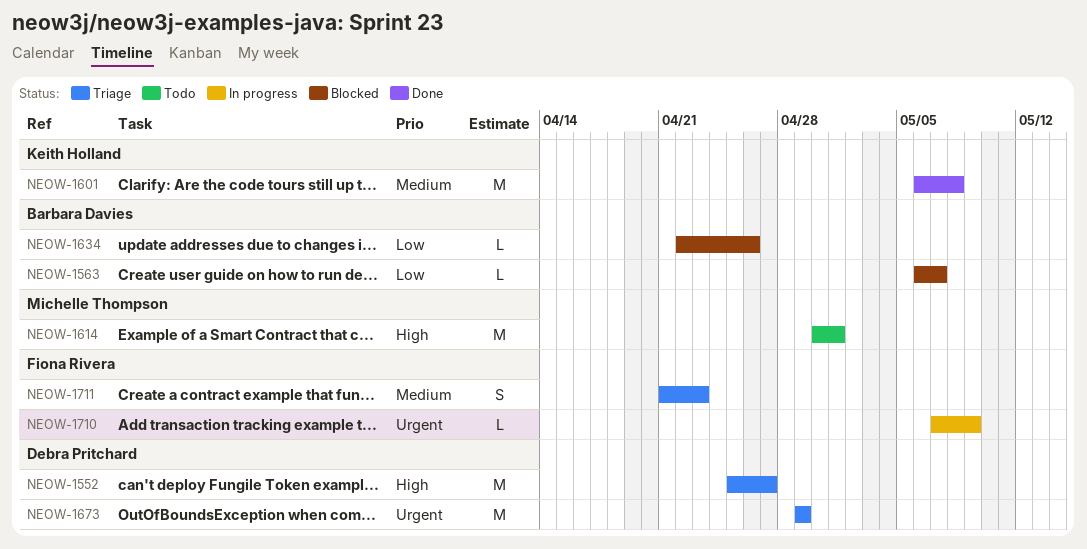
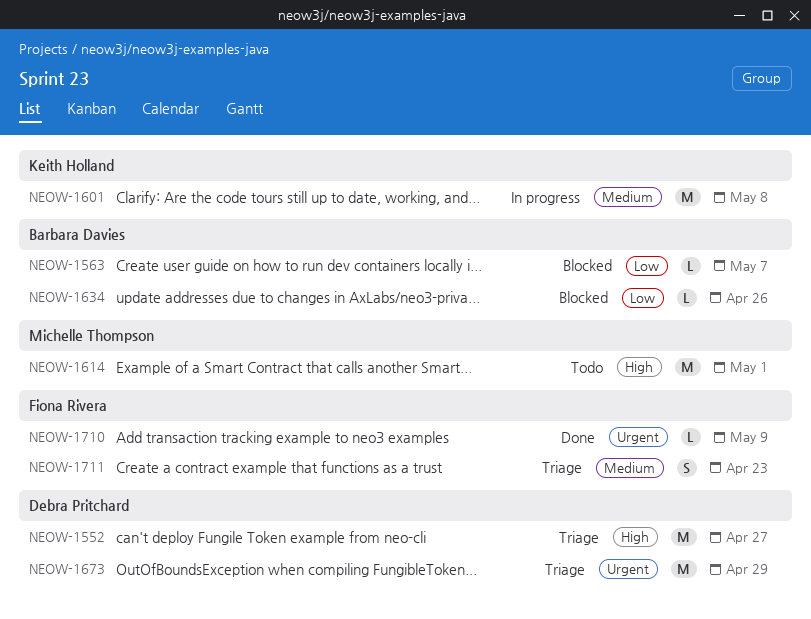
NEOW-1601, status: Done -> In progress
NEOW-1710, status: In progress -> Done

